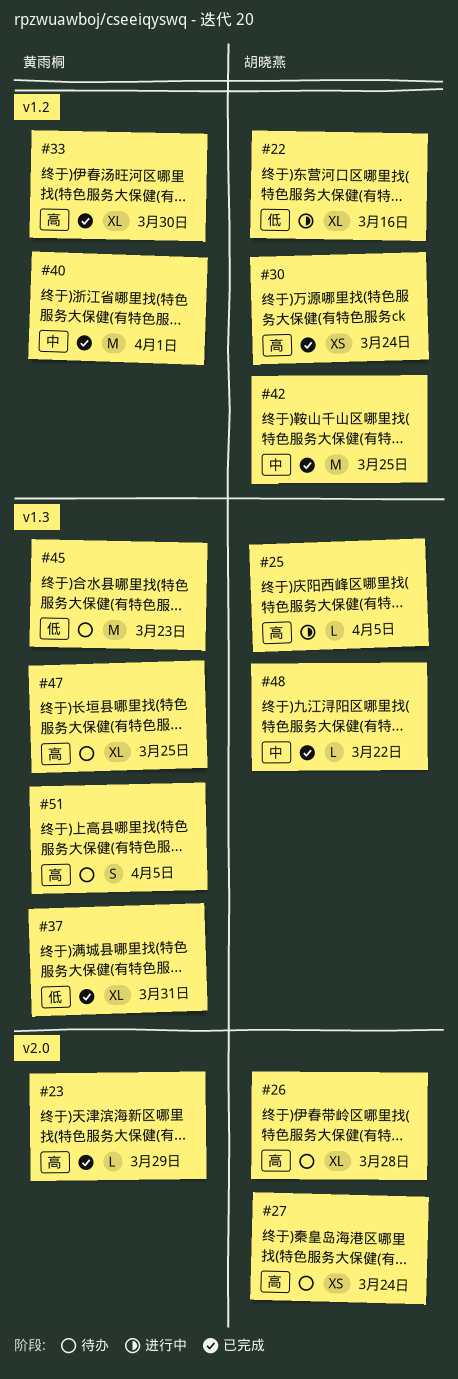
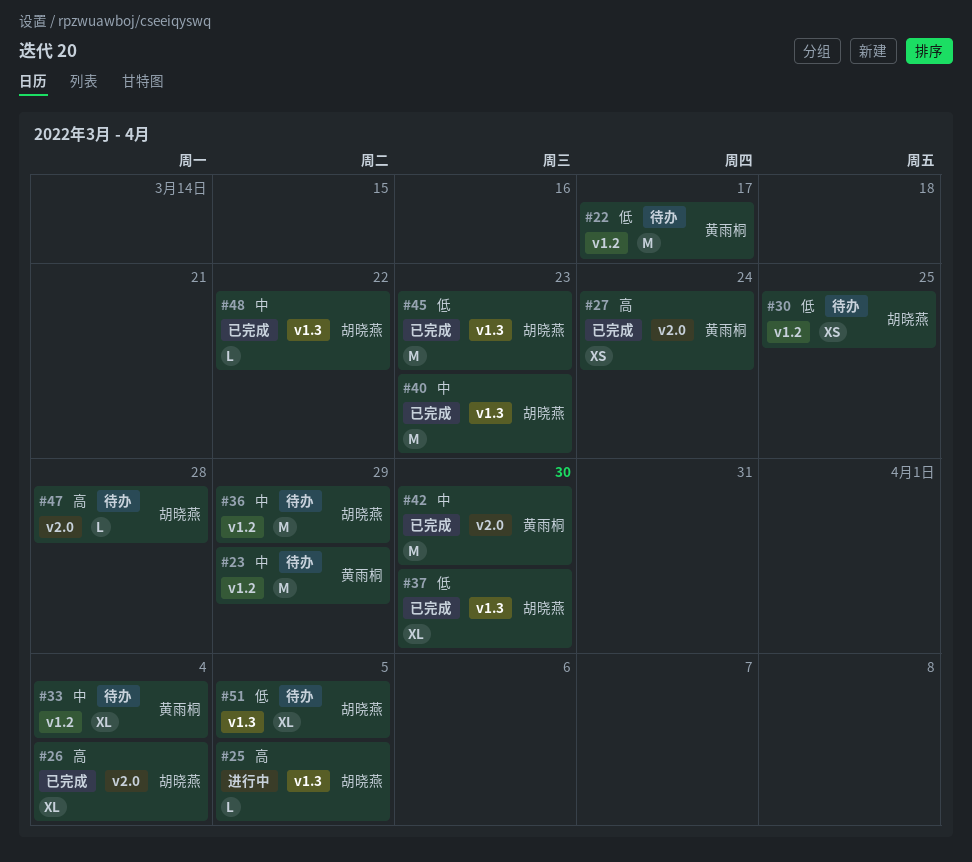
#22, status: 进行中 -> 待办
#22, owner: 胡晓燕 -> 黄雨桐
#22, estimate: XL -> M
#22, due: Mar 16 -> Mar 17
#23, status: 已完成 -> 待办
#23, priority: 高 -> 中
#23, label: v2.0 -> v1.2
#23, estimate: L -> M
#26, status: 待办 -> 已完成
#26, due: Mar 28 -> Apr 4
#27, status: 待办 -> 已完成
#27, owner: 胡晓燕 -> 黄雨桐
#30, status: 已完成 -> 待办
#30, priority: 高 -> 低
#30, due: Mar 24 -> Mar 25
#33, status: 已完成 -> 待办
#33, priority: 高 -> 中
#33, due: Mar 30 -> Apr 4
#36: none -> present
#37, owner: 黄雨桐 -> 胡晓燕
#37, due: Mar 31 -> Mar 30
#40, owner: 黄雨桐 -> 胡晓燕
#40, label: v1.2 -> v1.3
#40, due: Apr 1 -> Mar 23
#42, owner: 胡晓燕 -> 黄雨桐
#42, label: v1.2 -> v2.0
#42, due: Mar 25 -> Mar 30
#45, status: 待办 -> 已完成
#45, owner: 黄雨桐 -> 胡晓燕
#47, owner: 黄雨桐 -> 胡晓燕
#47, label: v1.3 -> v2.0
#47, estimate: XL -> L
#47, due: Mar 25 -> Mar 28
#51, owner: 黄雨桐 -> 胡晓燕
#51, priority: 高 -> 低
#51, estimate: S -> XL

